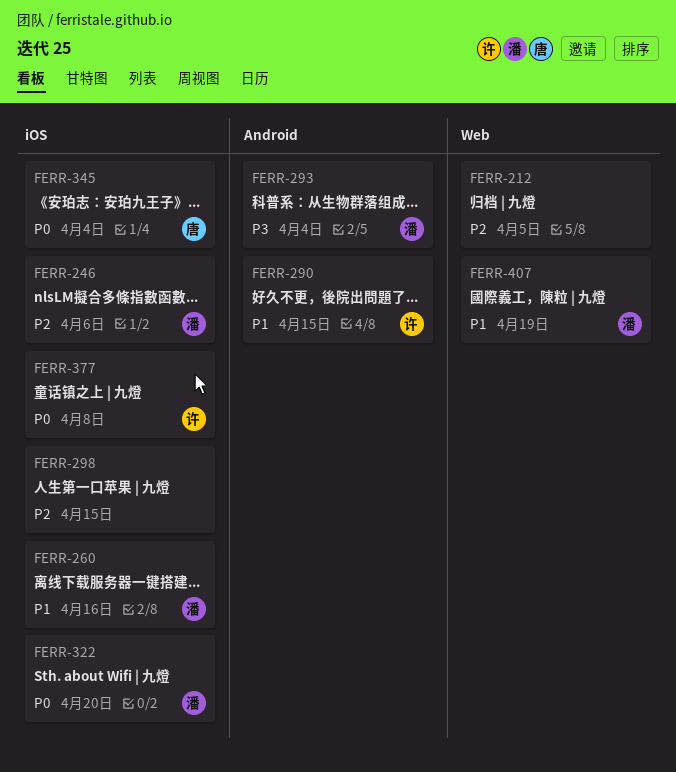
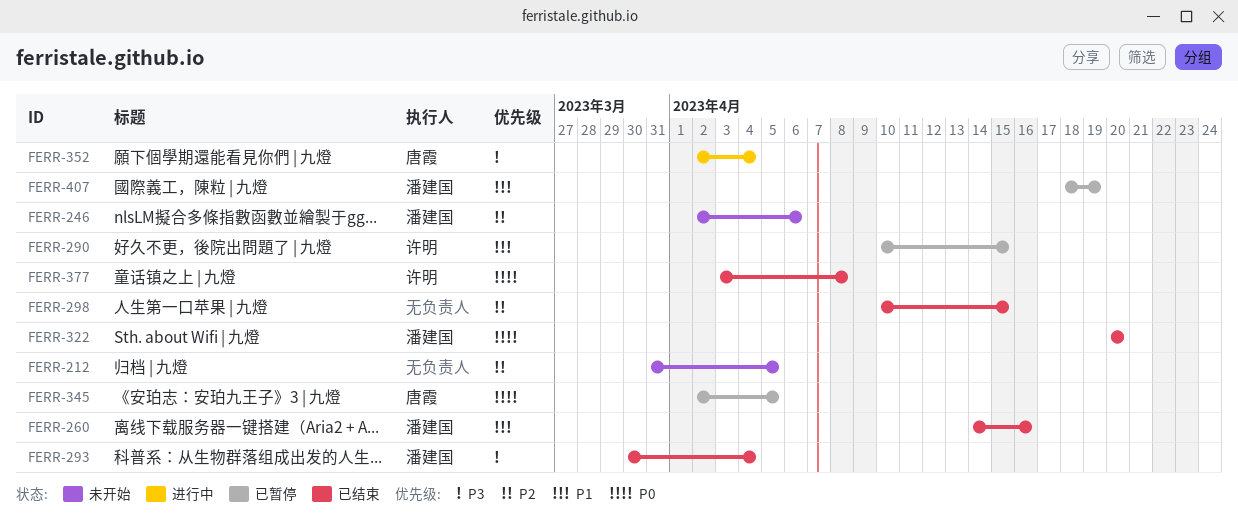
FERR-345, due: Apr 4 -> Apr 5
FERR-352: none -> present

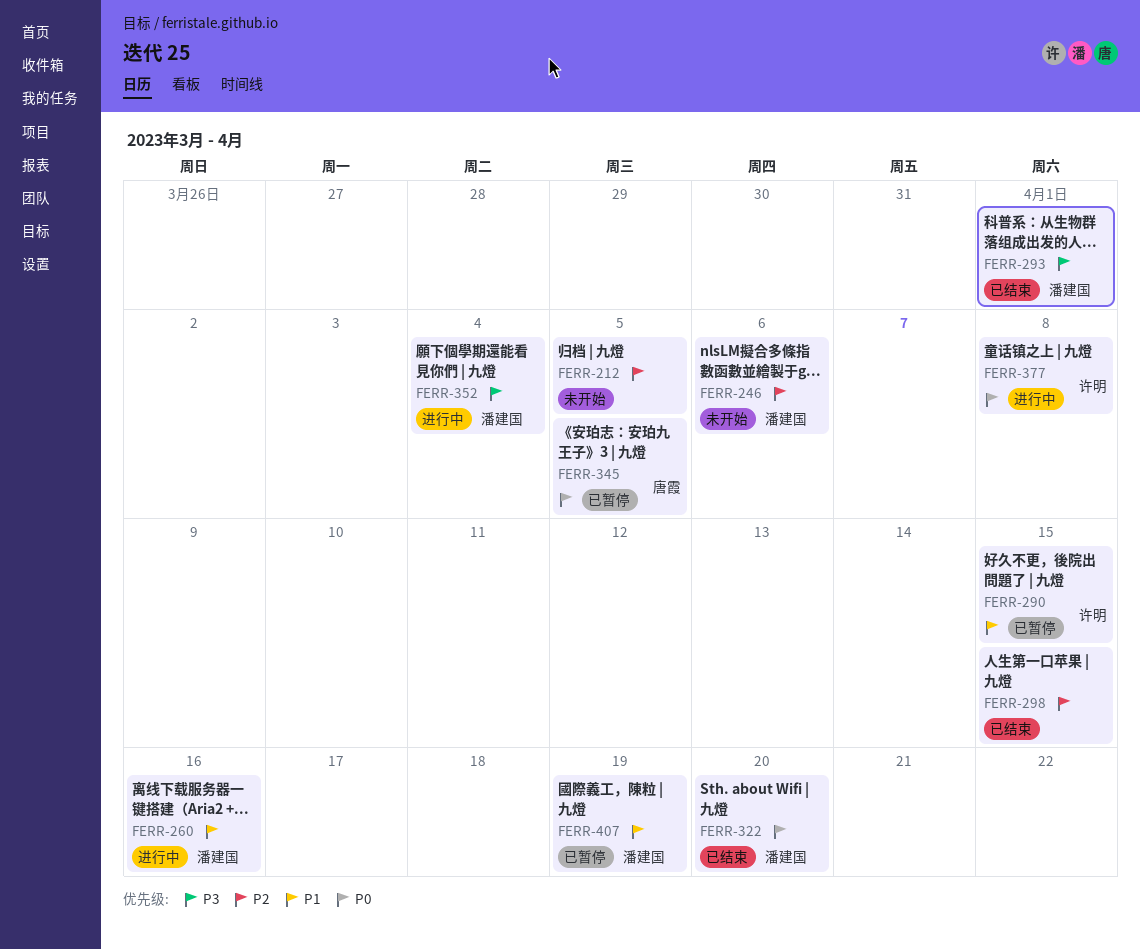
FERR-260, status: 已结束 -> 进行中
FERR-293, due: Apr 4 -> Apr 1
FERR-352, owner: 唐霞 -> 潘建国
FERR-377, status: 已结束 -> 进行中

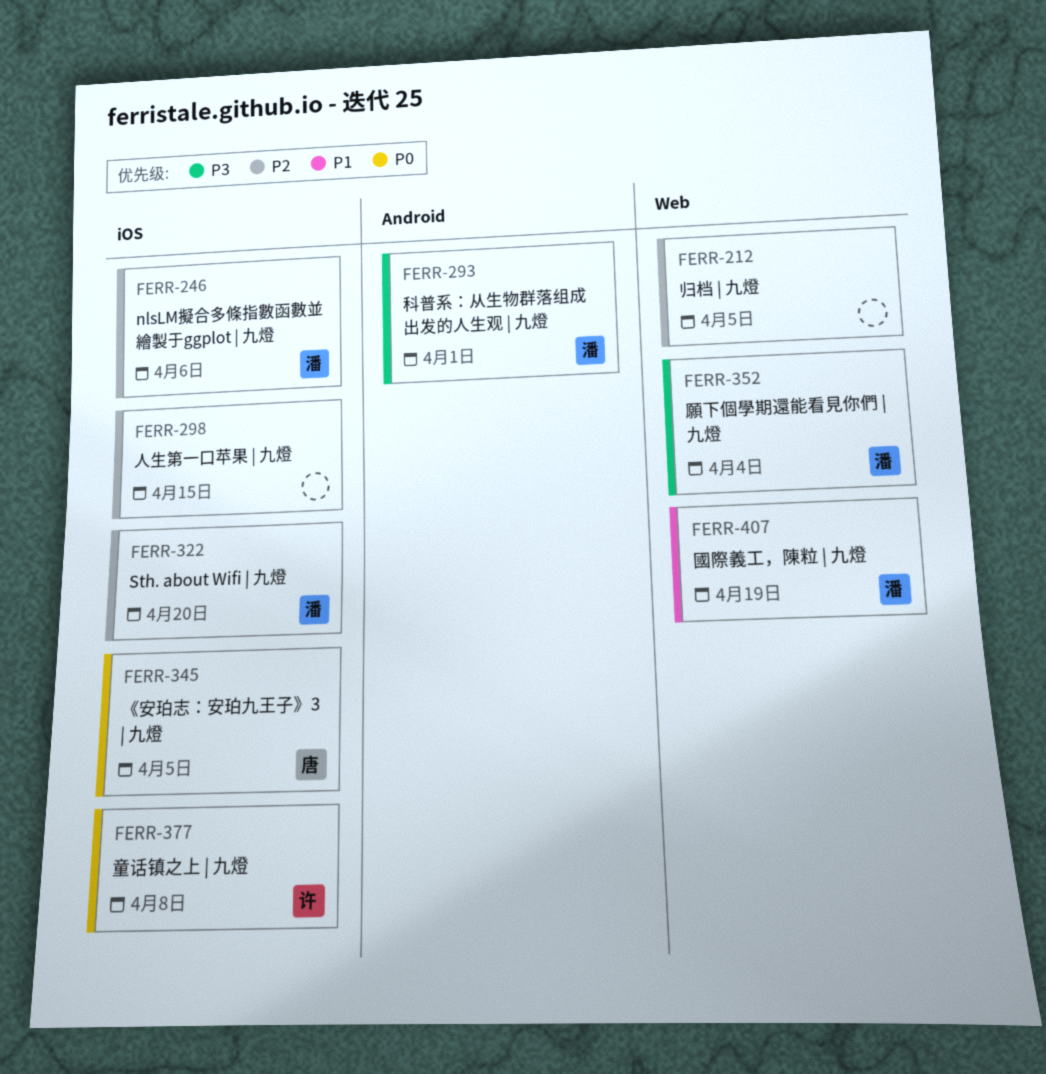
FERR-260: present -> none
FERR-290: present -> none
FERR-322, priority: P0 -> P2

